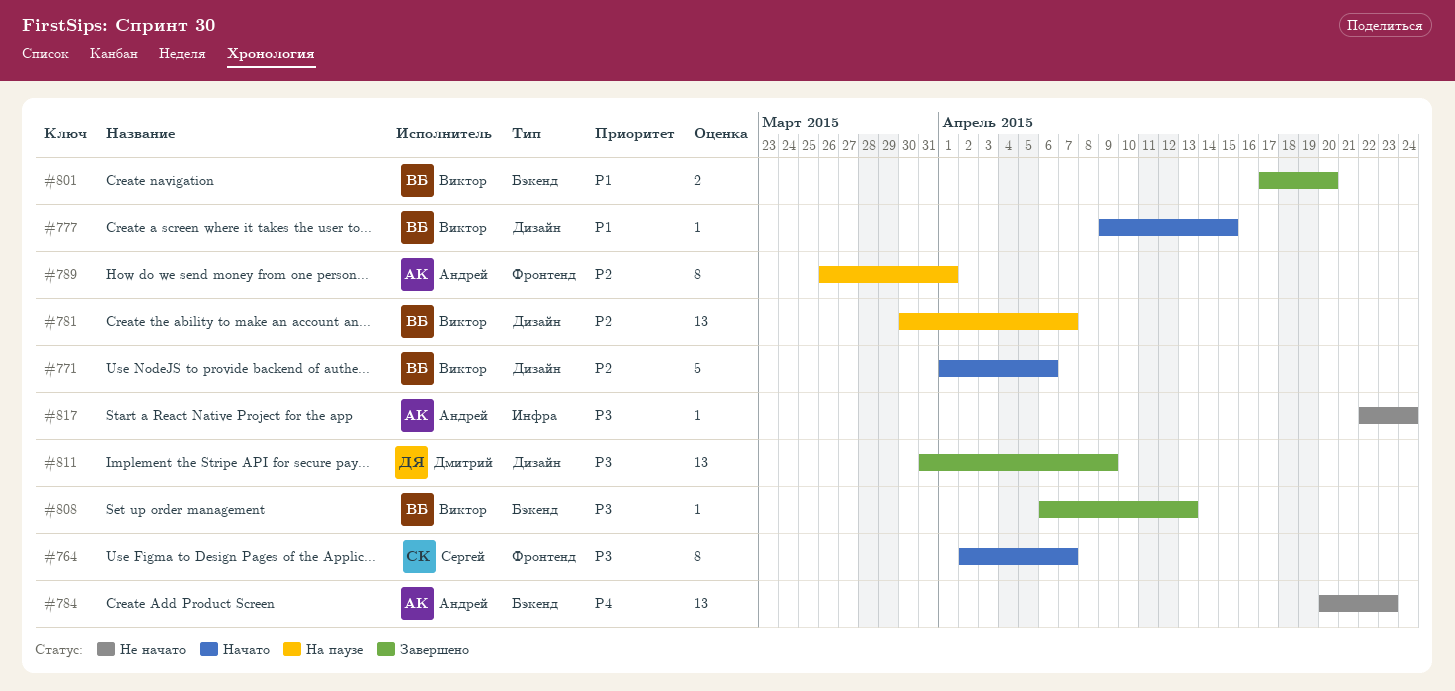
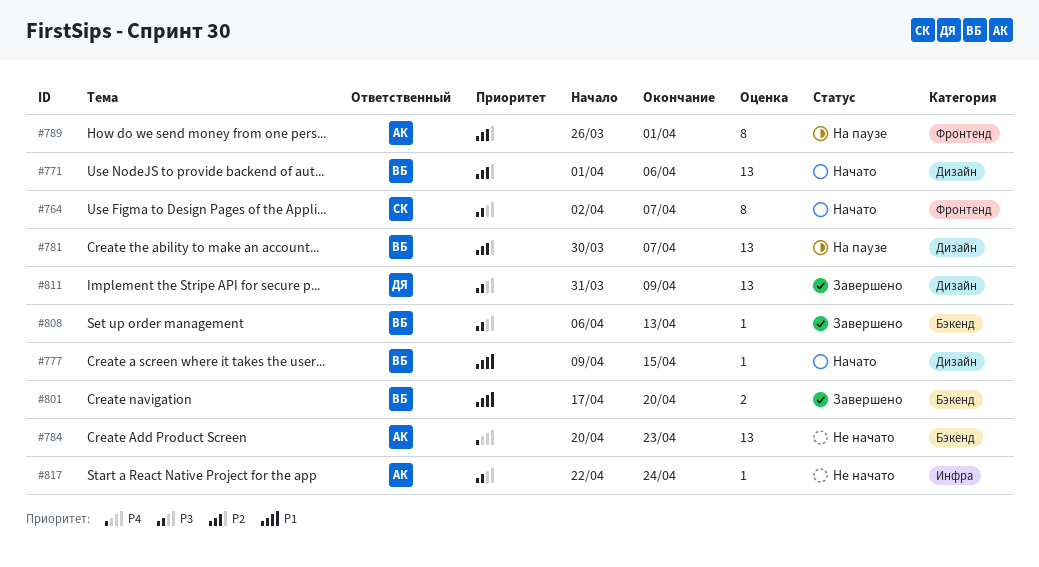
#771, estimate: 5 -> 13

